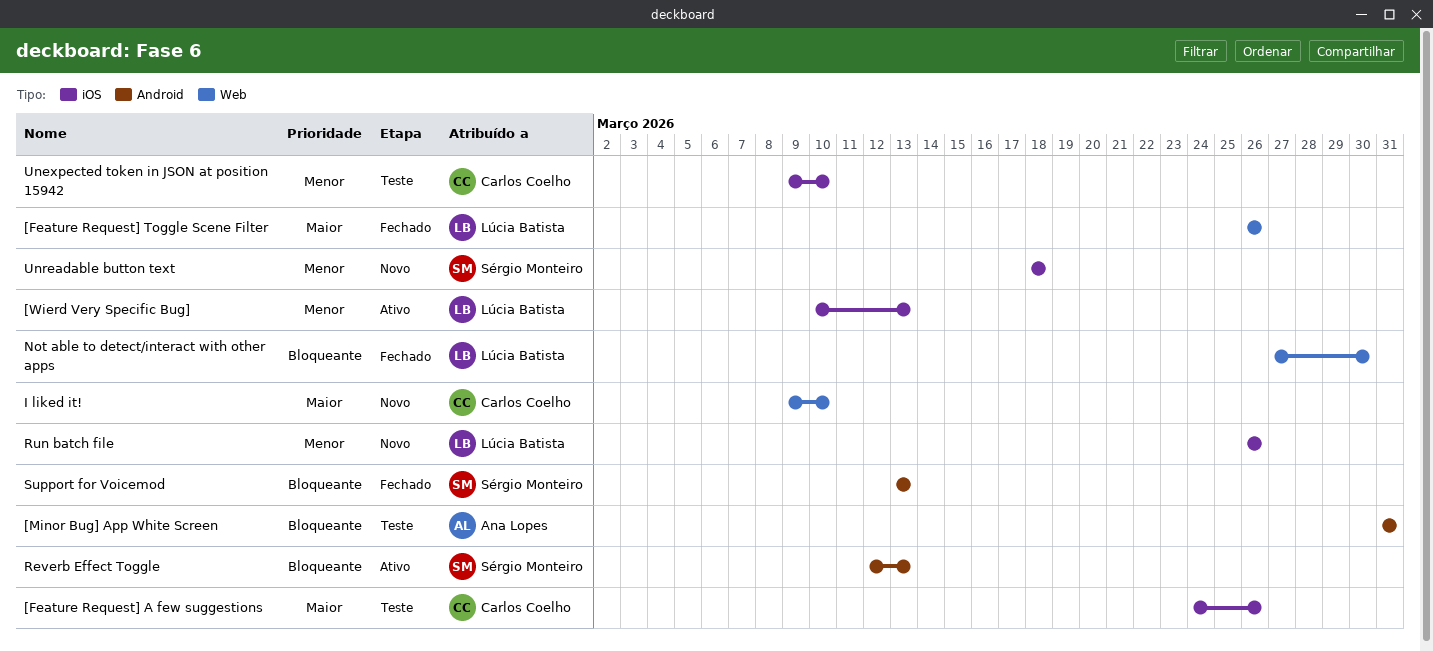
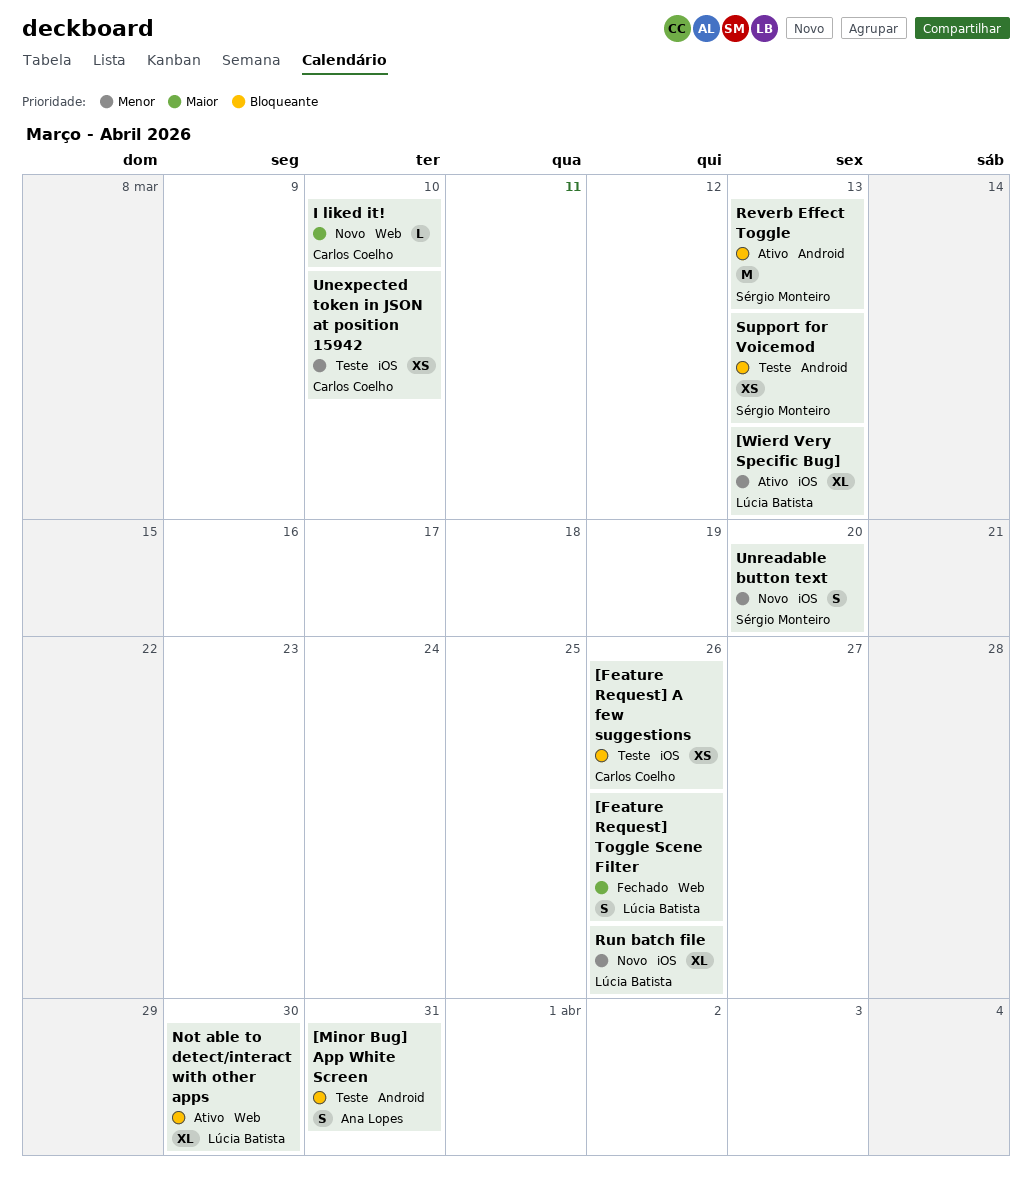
[Feature Request] A few suggestions, priority: Maior -> Bloqueante
Not able to detect/interact with other apps, status: Fechado -> Ativo
Support for Voicemod, status: Fechado -> Teste
Unreadable button text, due: Mar 18 -> Mar 20

